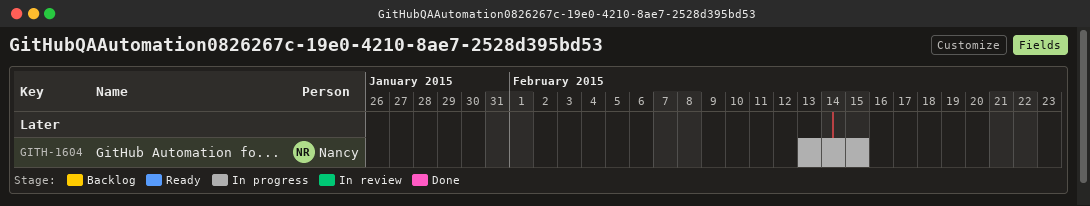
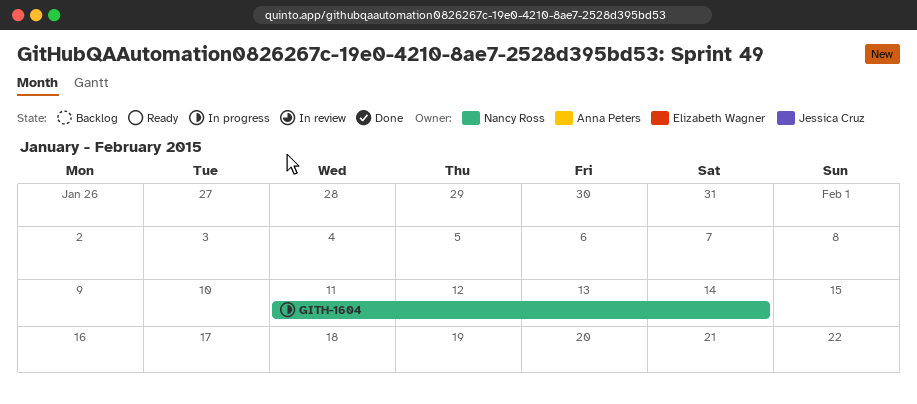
GITH-1604, start: Feb 13 -> Feb 11
GITH-1604, due: Feb 15 -> Feb 14

